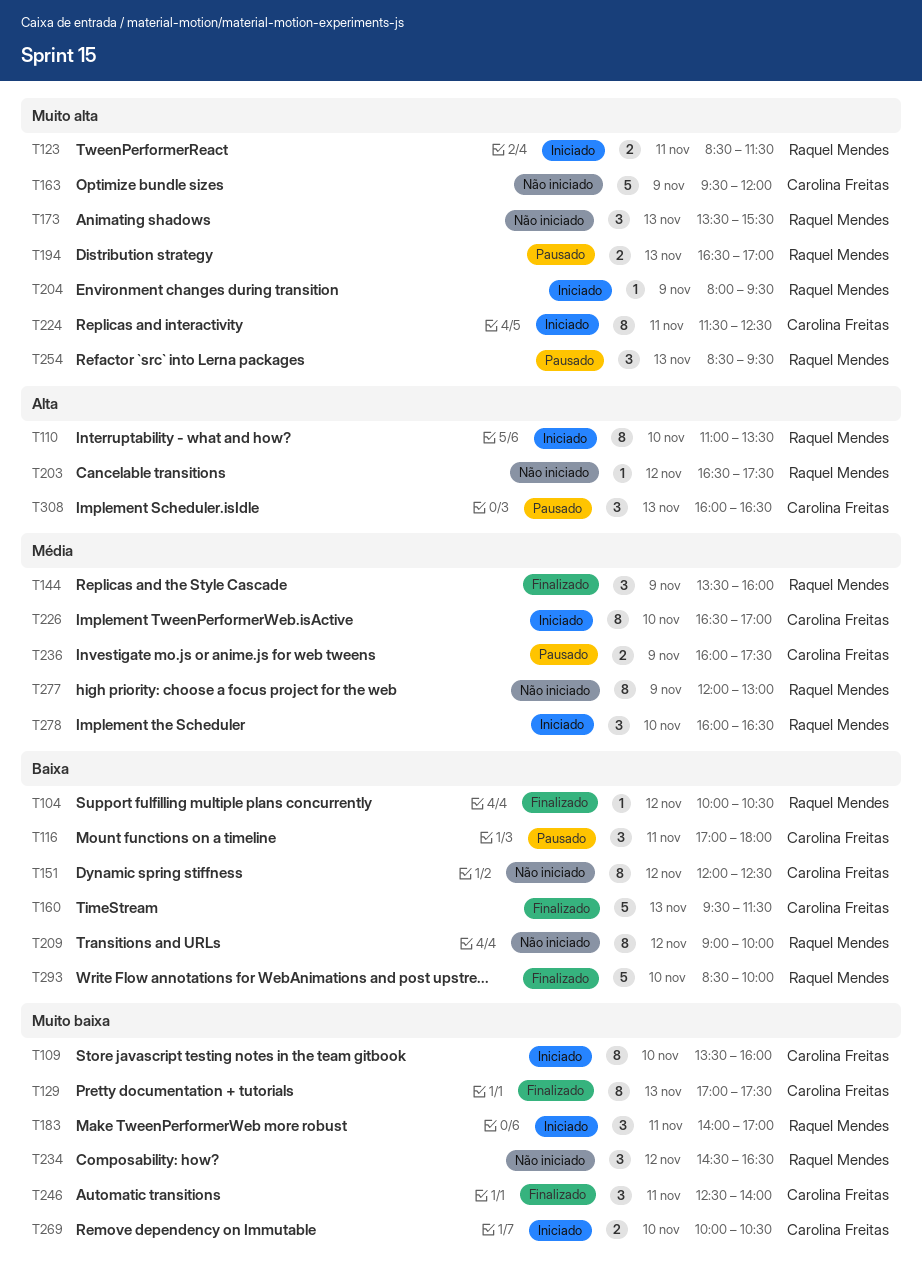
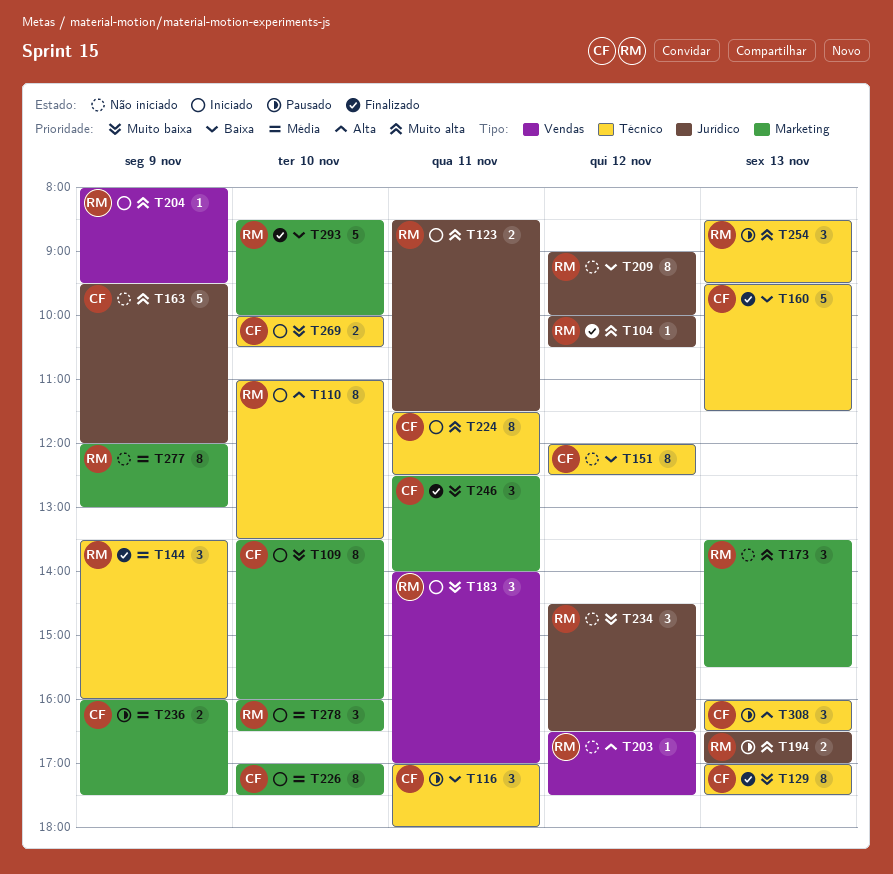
T104, priority: Baixa -> Muito alta
T226, begins: 16:30 -> 17:00
T226, ends: 17:00 -> 17:30

